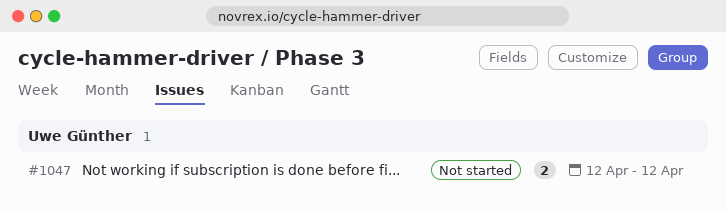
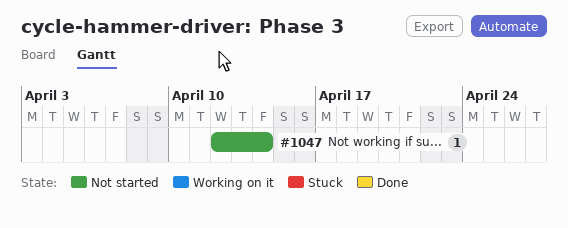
#1047, estimate: 2 -> 1
#1047, due: Apr 12 -> Apr 14

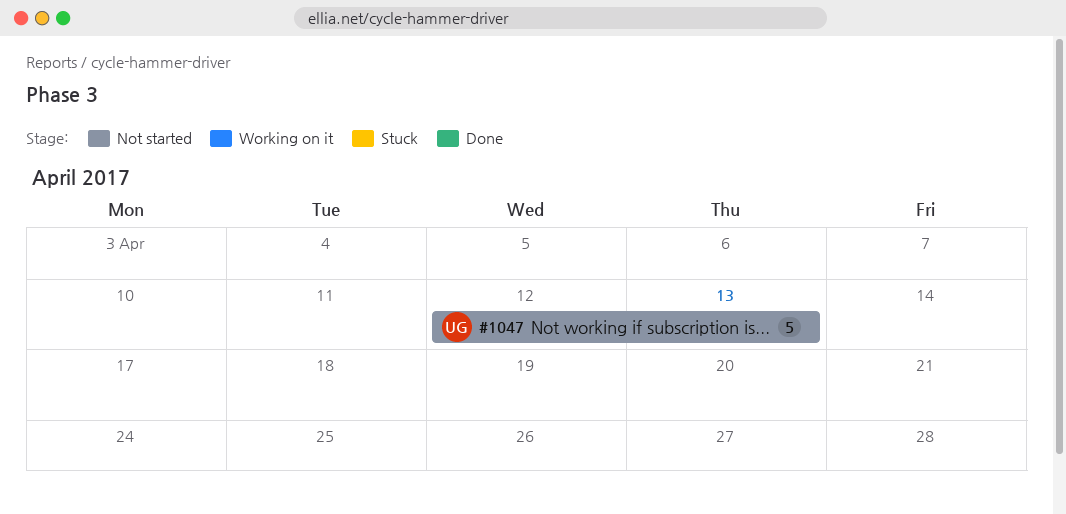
#1047, estimate: 1 -> 5
#1047, due: Apr 14 -> Apr 13

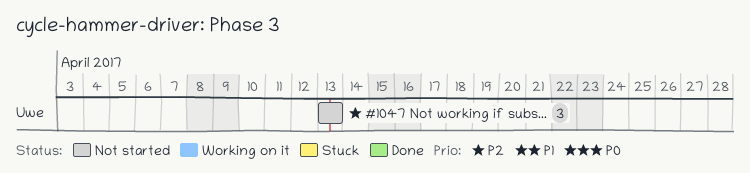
#1047, estimate: 5 -> 3
#1047, start: Apr 12 -> Apr 13

